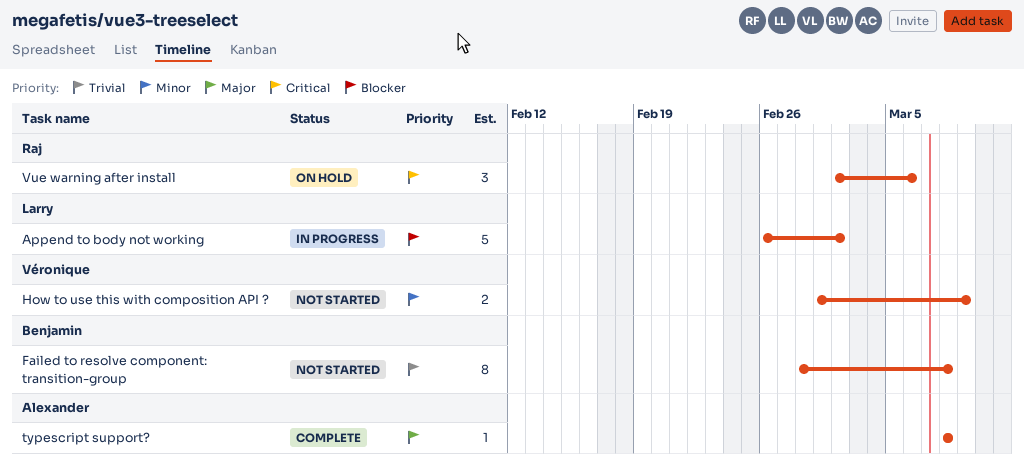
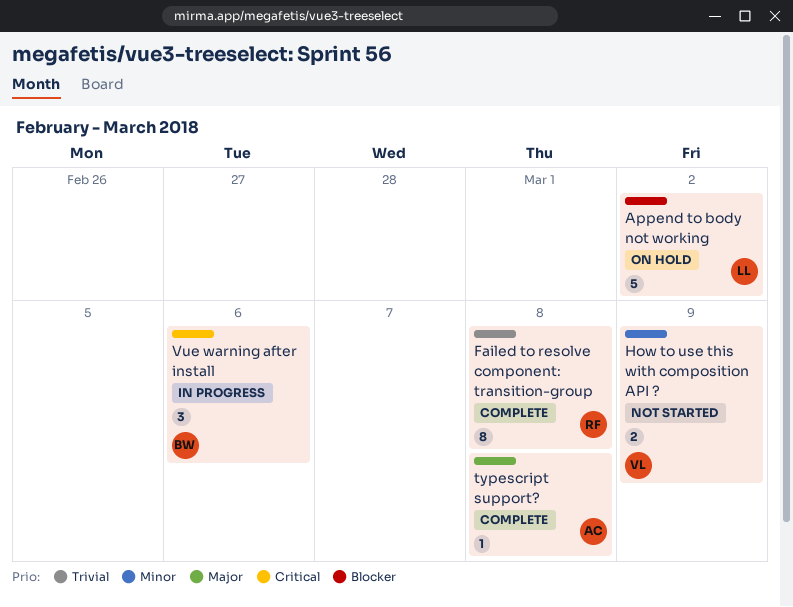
Append to body not working, status: In progress -> On hold
Failed to resolve component: transition-group, status: Not started -> Complete
Failed to resolve component: transition-group, owner: Benjamin -> Raj
Vue warning after install, status: On hold -> In progress
Vue warning after install, owner: Raj -> Benjamin

